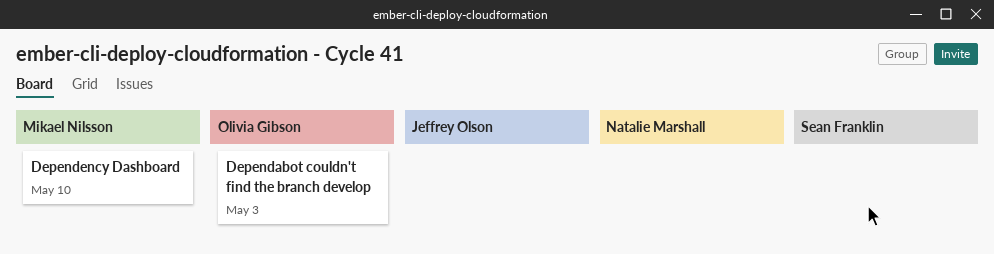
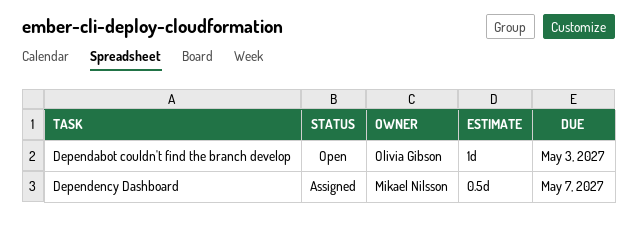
Dependency Dashboard, due: May 10 -> May 7

